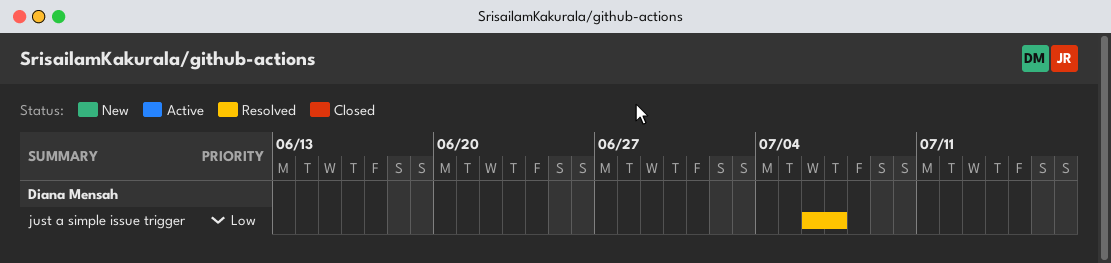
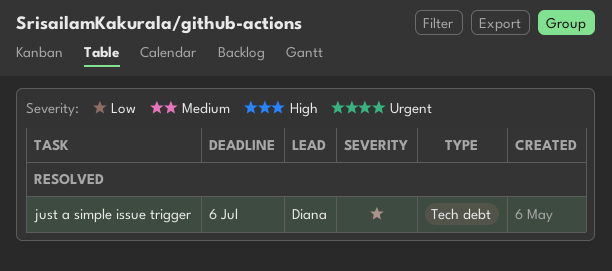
just a simple issue trigger, due: Jul 7 -> Jul 6

